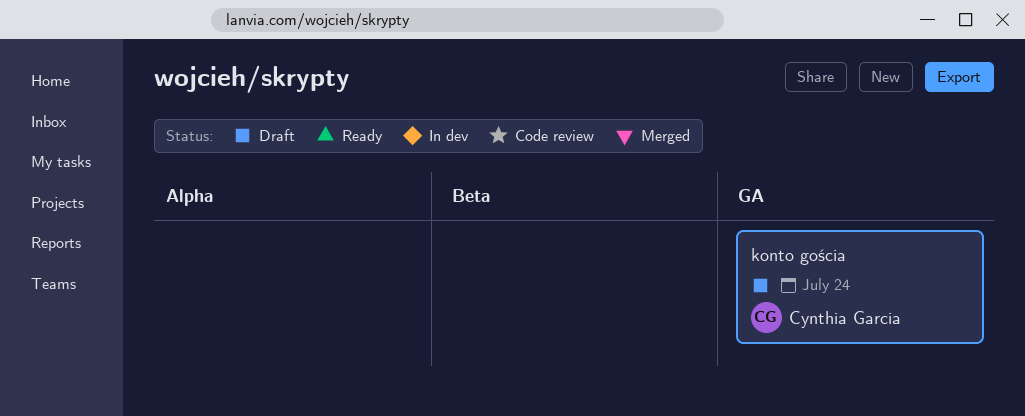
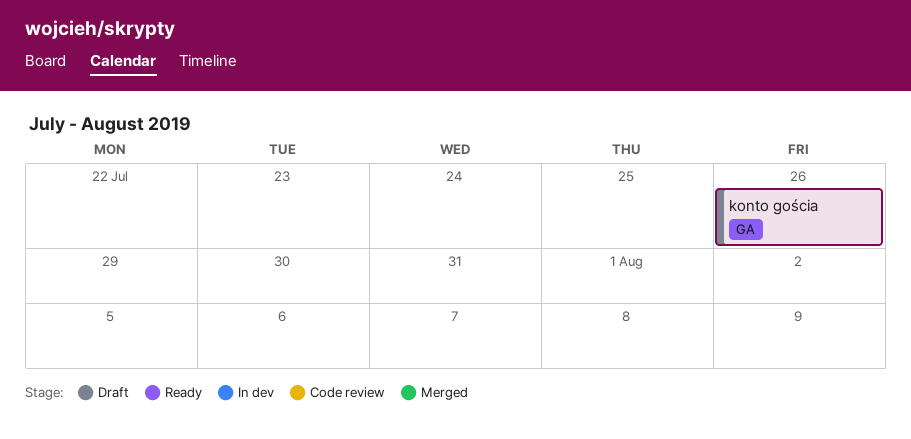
konto gościa, due: Jul 24 -> Jul 26

